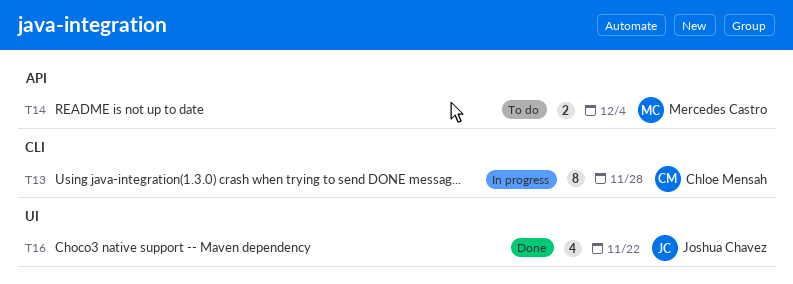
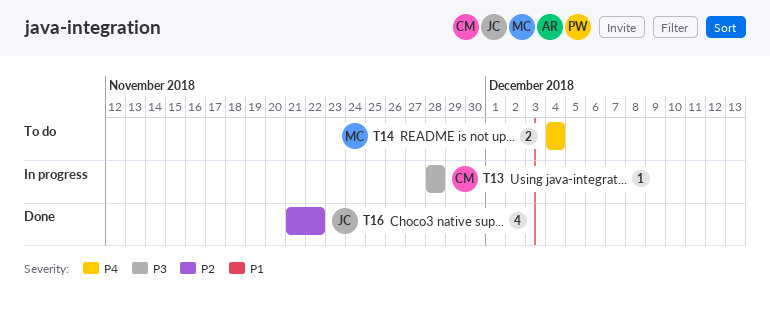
T13, estimate: 8 -> 1

